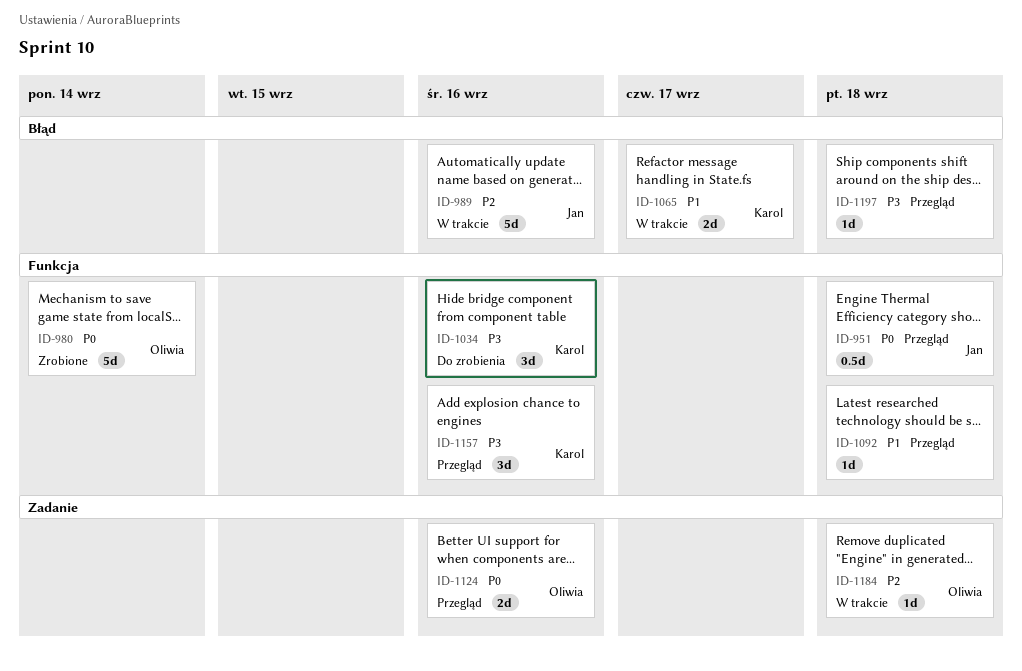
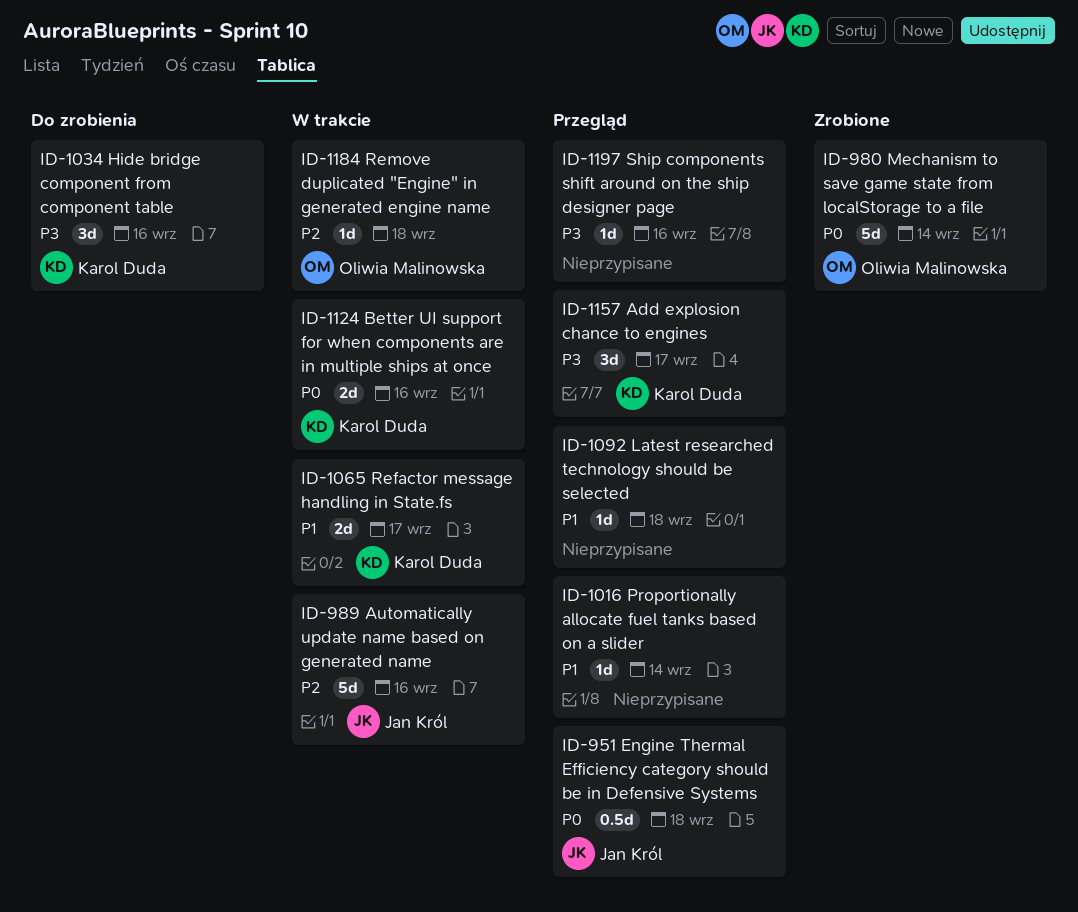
ID-1016: none -> present
ID-1124, status: Przegląd -> W trakcie
ID-1124, owner: Oliwia Malinowska -> Karol Duda
ID-1157, due: Sep 16 -> Sep 17
ID-1197, due: Sep 18 -> Sep 16

